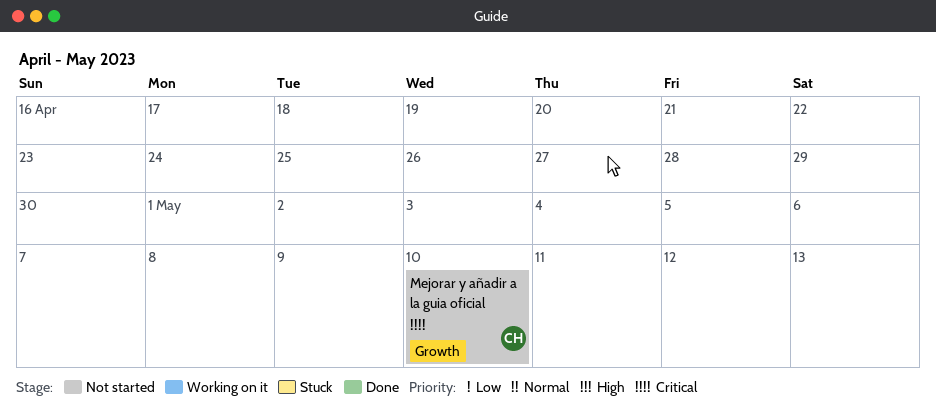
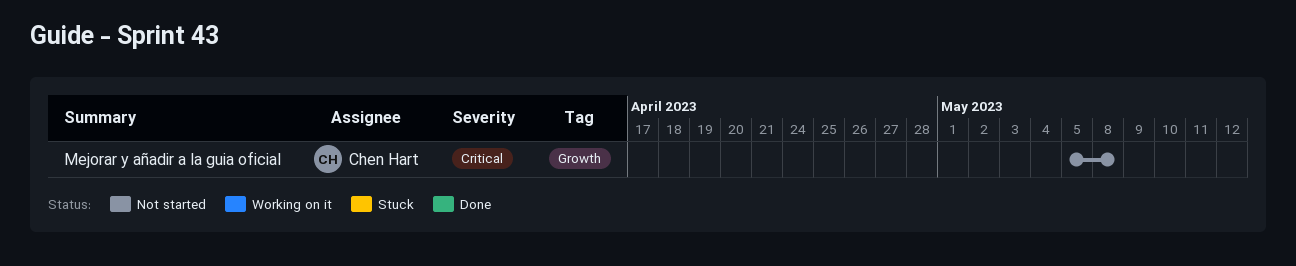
Mejorar y añadir a la guia oficial, due: May 10 -> May 8

